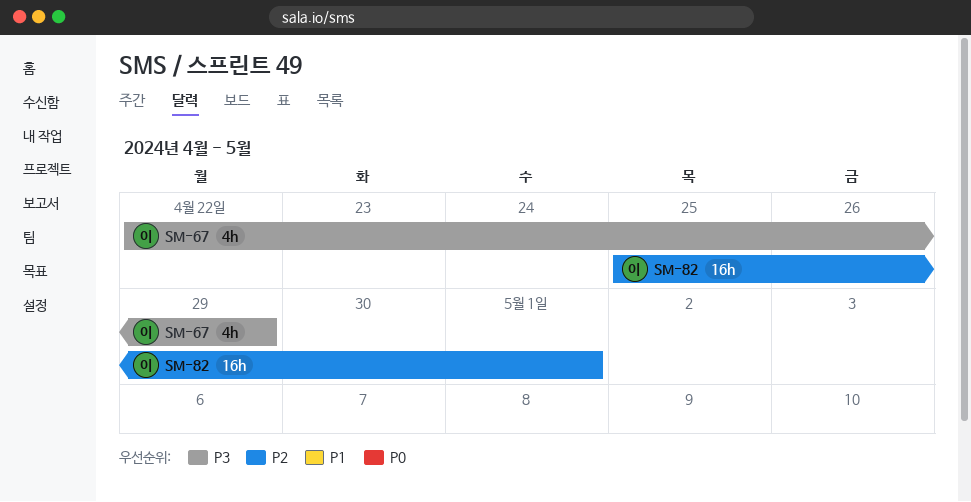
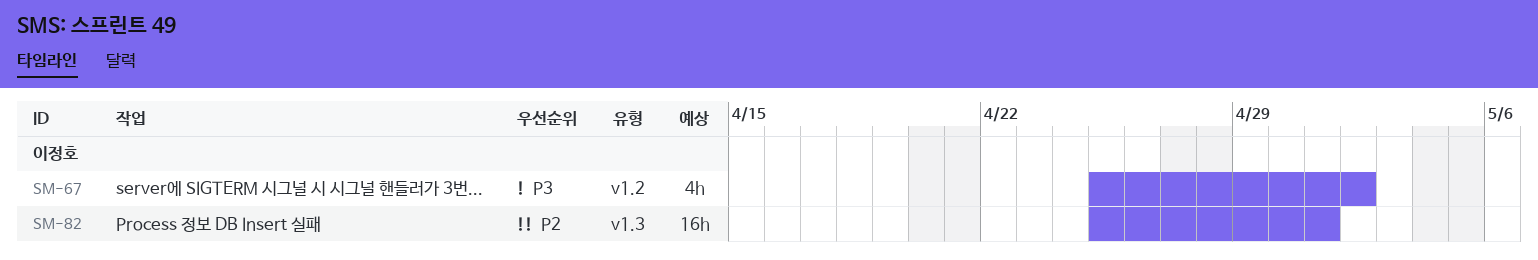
SM-67, start: Apr 22 -> Apr 25
SM-67, due: Apr 29 -> May 2

